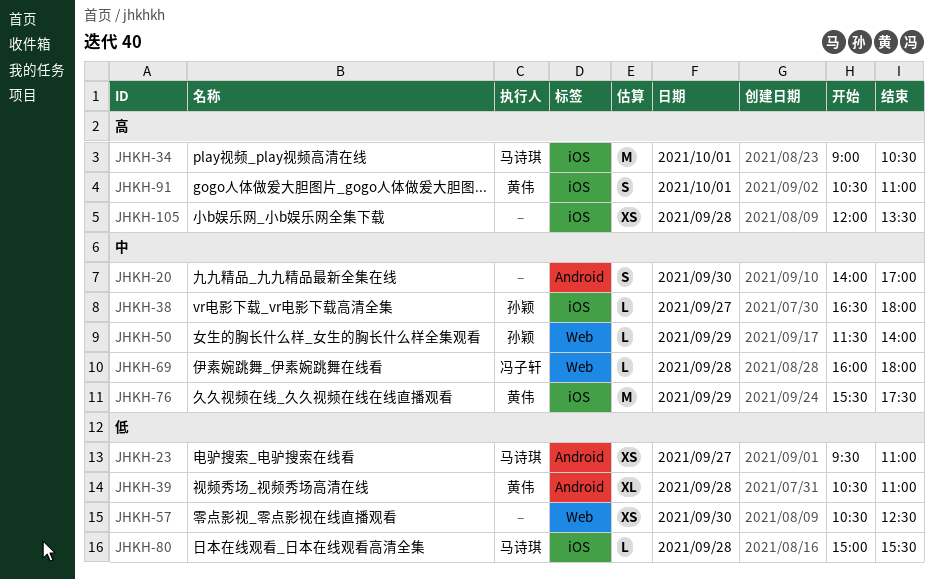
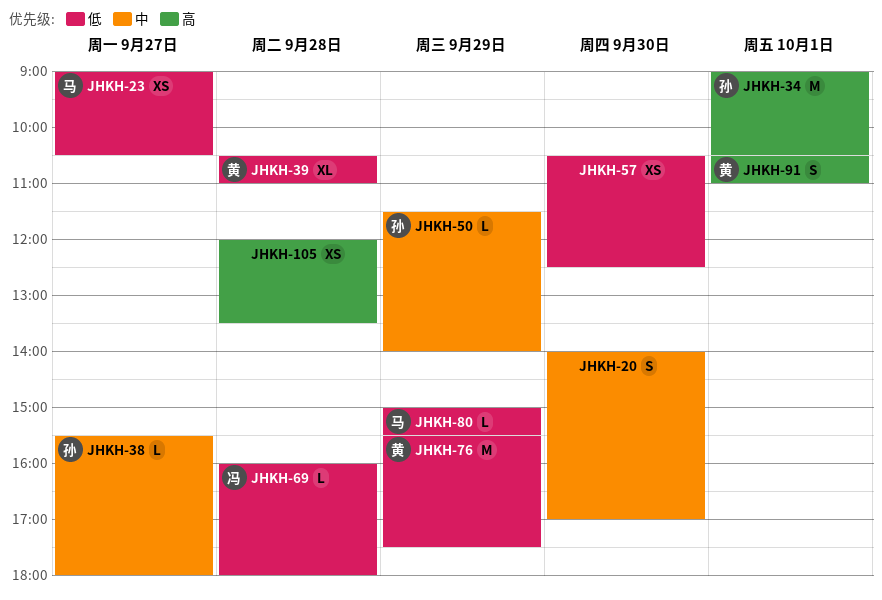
JHKH-23, begins: 09:30 -> 09:00
JHKH-23, ends: 11:00 -> 10:30
JHKH-34, owner: 马诗琪 -> 孙颖
JHKH-38, begins: 16:30 -> 15:30
JHKH-69, priority: 中 -> 低
JHKH-76, priority: 中 -> 低
JHKH-80, day: Sep 28 -> Sep 29

